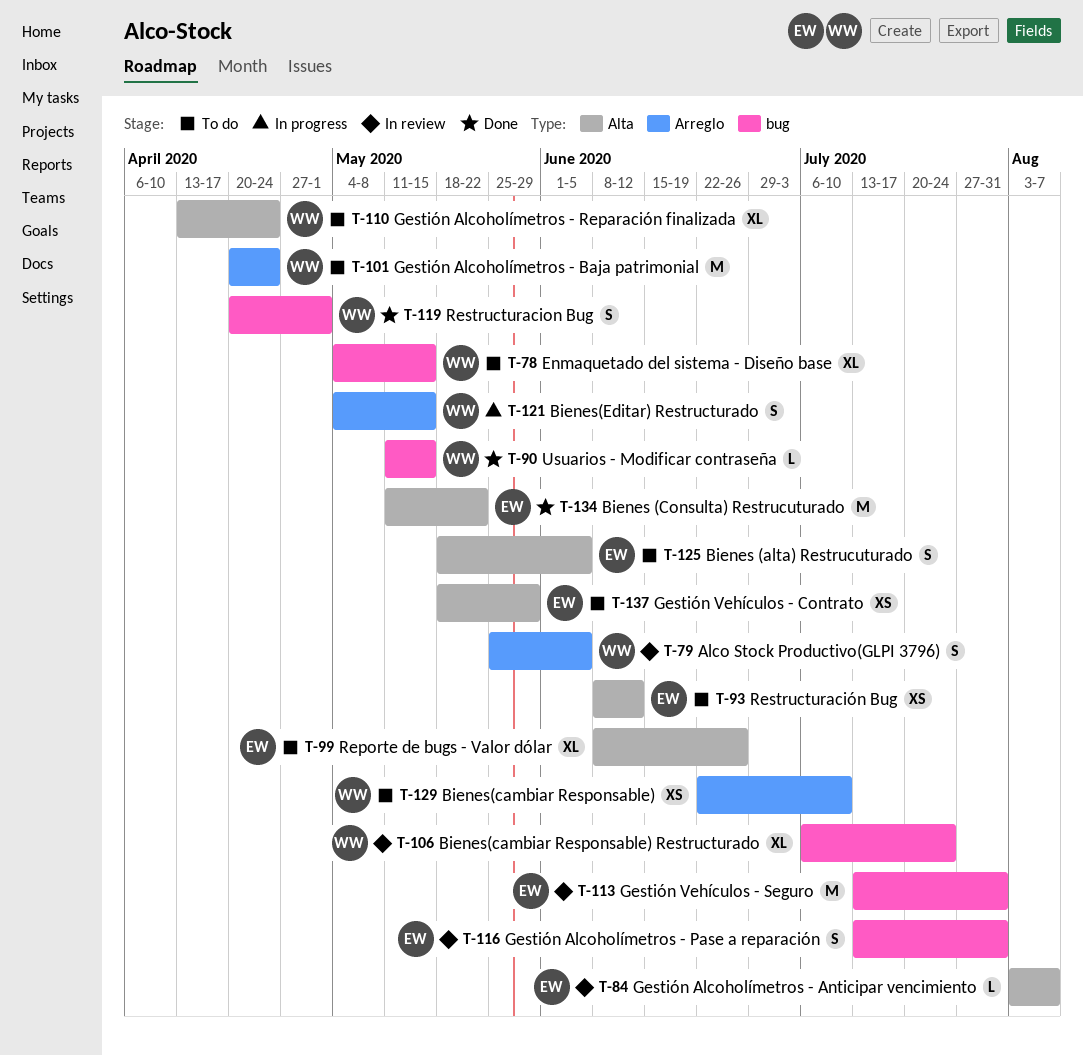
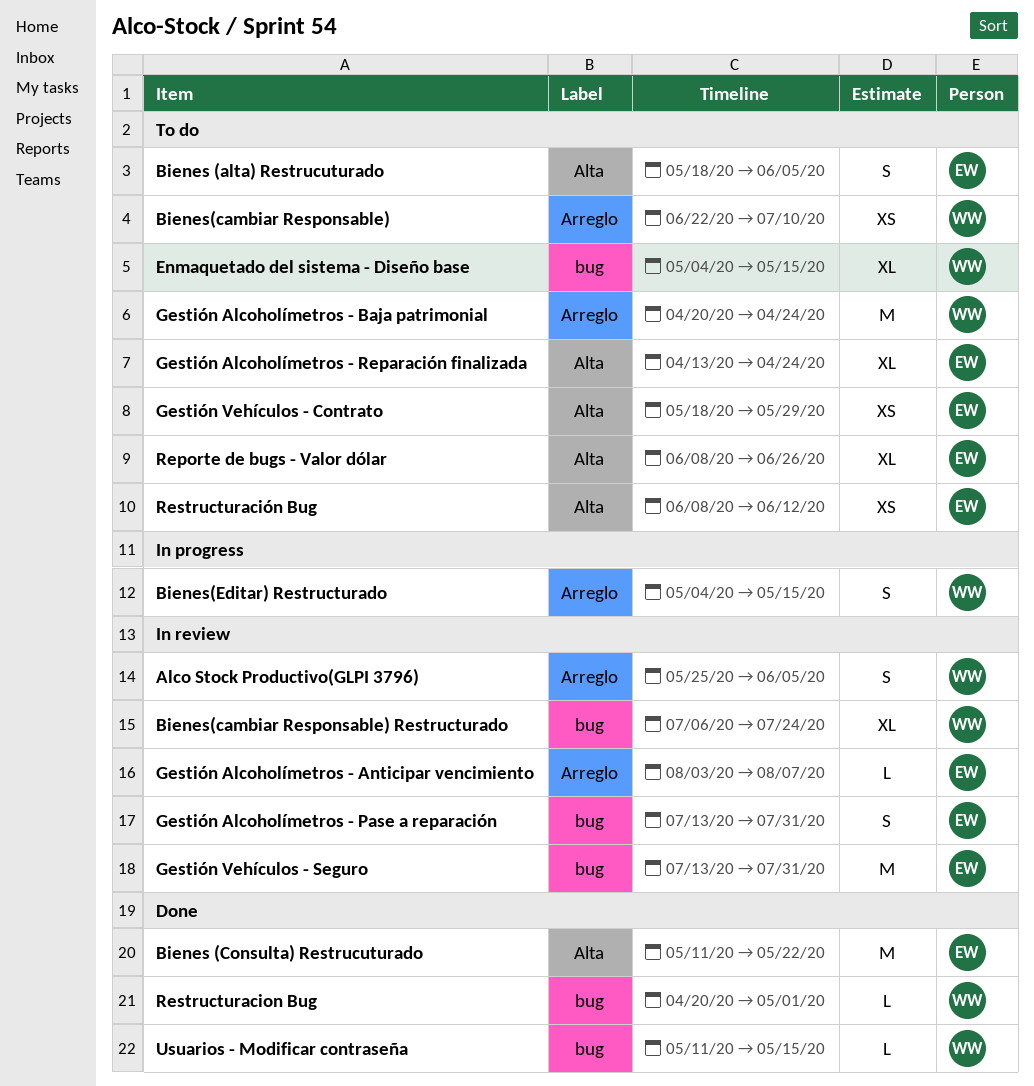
Gestión Alcoholímetros - Anticipar vencimiento, label: Alta -> Arreglo
Gestión Alcoholímetros - Reparación finalizada, owner: WW -> EW
Restructuracion Bug, estimate: S -> L

